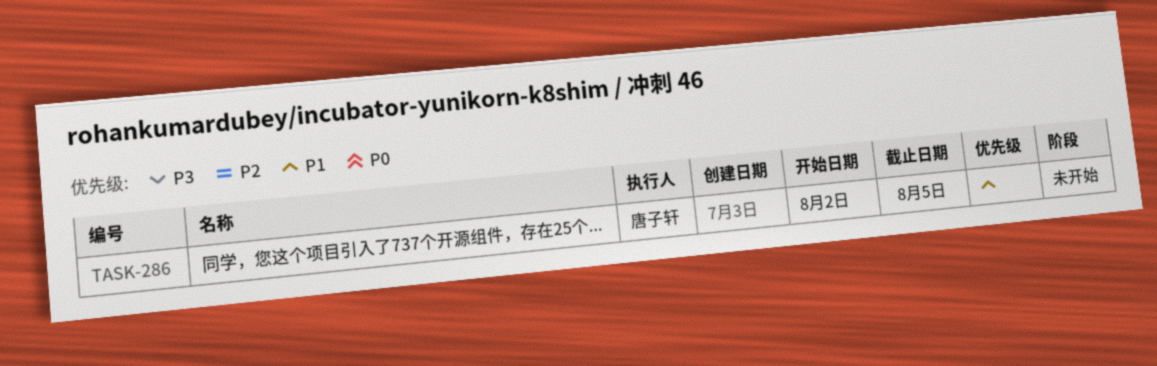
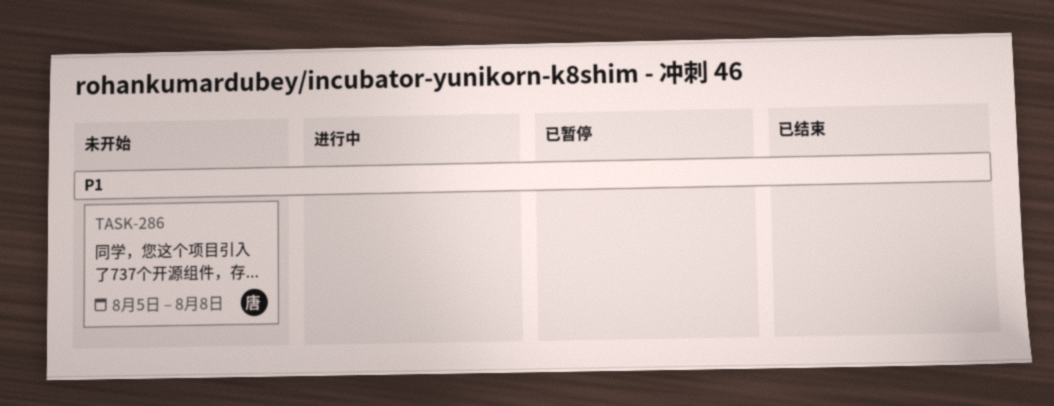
TASK-286, start: Aug 2 -> Aug 5
TASK-286, due: Aug 5 -> Aug 8

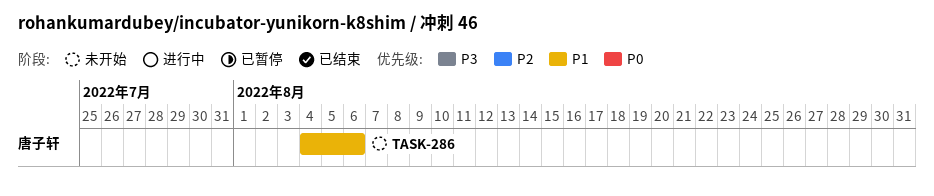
TASK-286, start: Aug 5 -> Aug 4
TASK-286, due: Aug 8 -> Aug 6

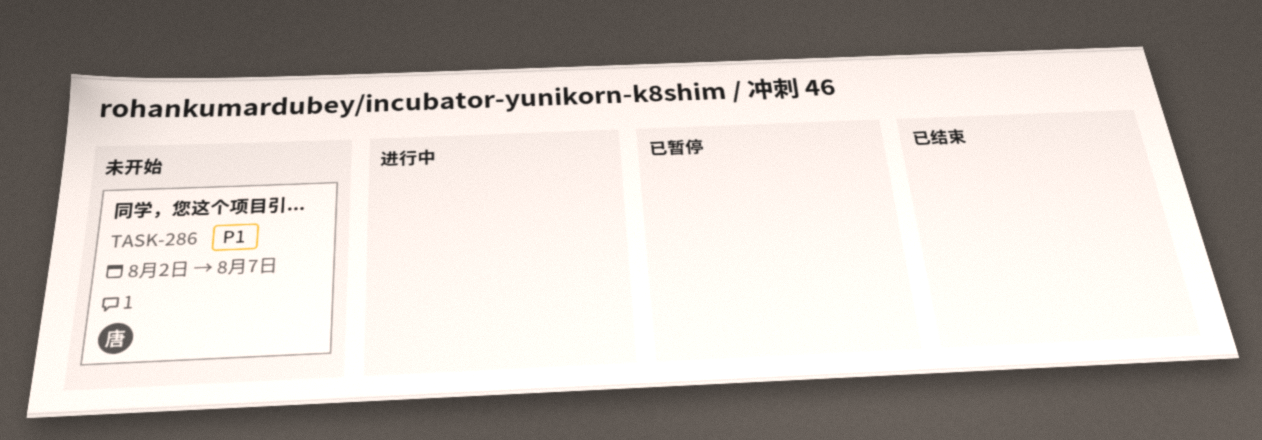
TASK-286, start: Aug 4 -> Aug 2
TASK-286, due: Aug 6 -> Aug 7

